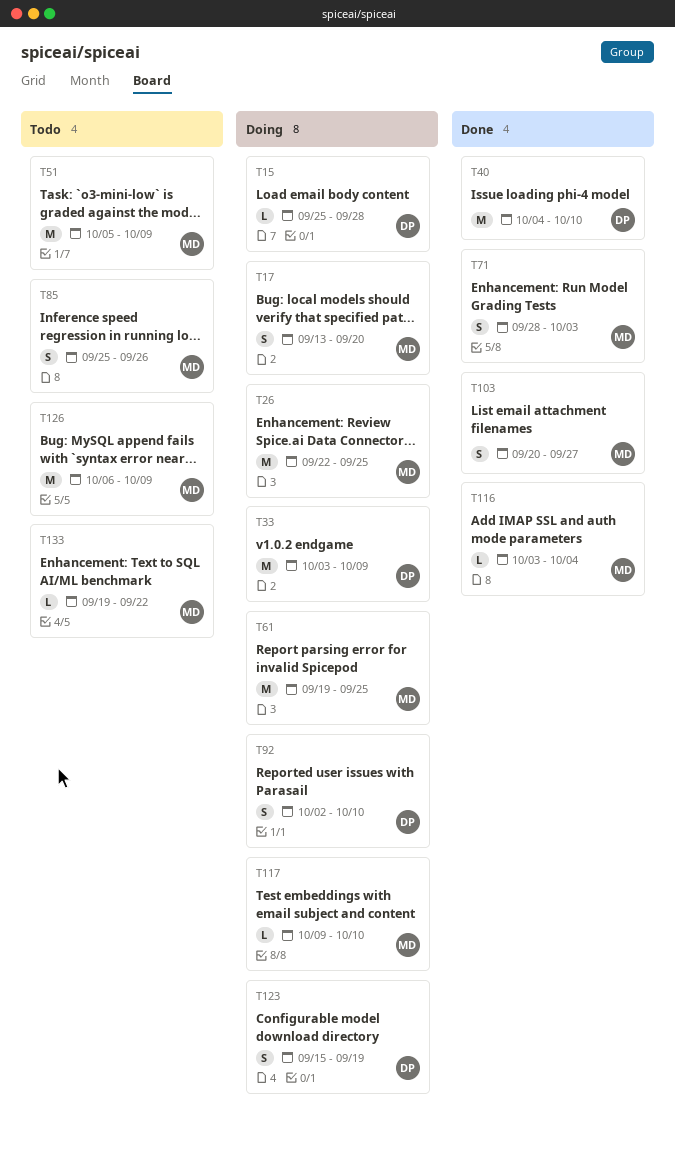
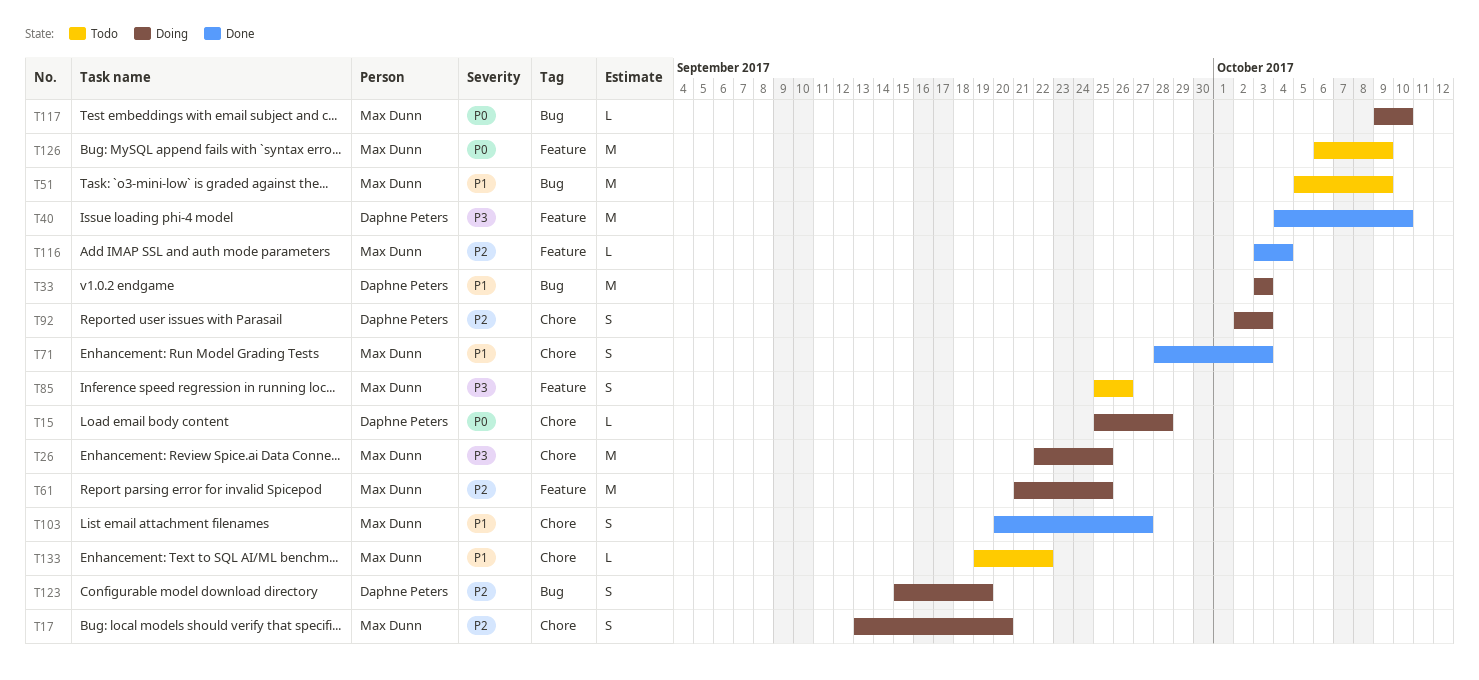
T33, due: Oct 9 -> Oct 3
T61, start: Sep 19 -> Sep 21
T92, due: Oct 10 -> Oct 3

